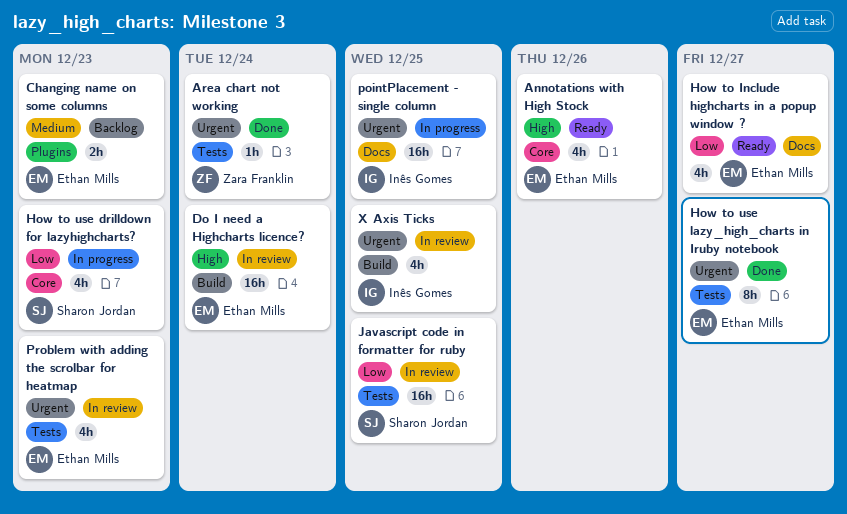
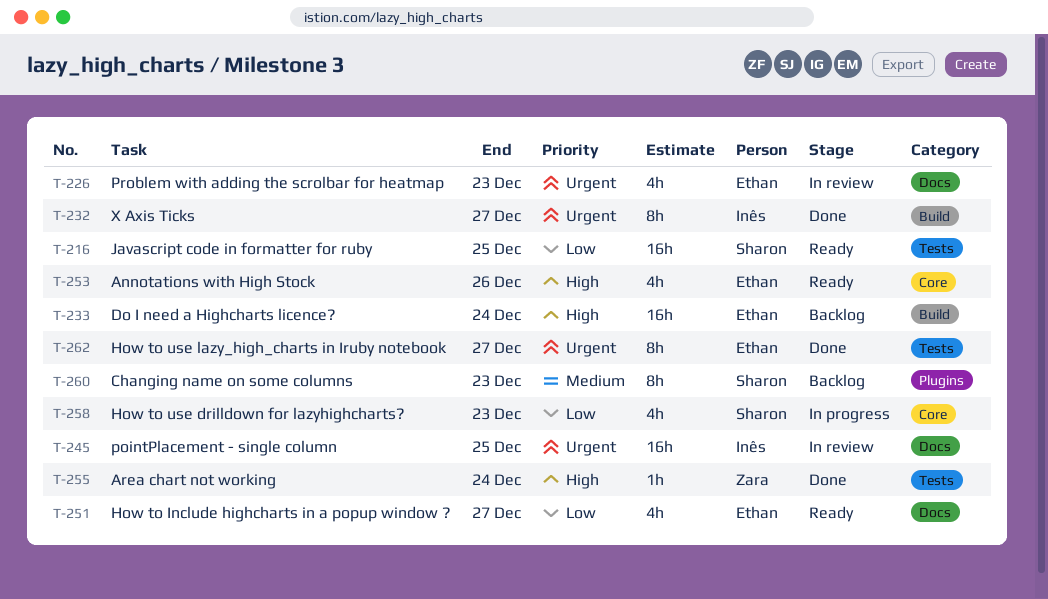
Area chart not working, priority: Urgent -> High
Changing name on some columns, owner: Ethan Mills -> Sharon Jordan
Changing name on some columns, estimate: 2h -> 8h
Do I need a Highcharts licence?, status: In review -> Backlog
Javascript code in formatter for ruby, status: In review -> Ready
pointPlacement - single column, status: In progress -> In review
Problem with adding the scrolbar for heatmap, label: Tests -> Docs
X Axis Ticks, status: In review -> Done
X Axis Ticks, estimate: 4h -> 8h
X Axis Ticks, due: Dec 25 -> Dec 27

